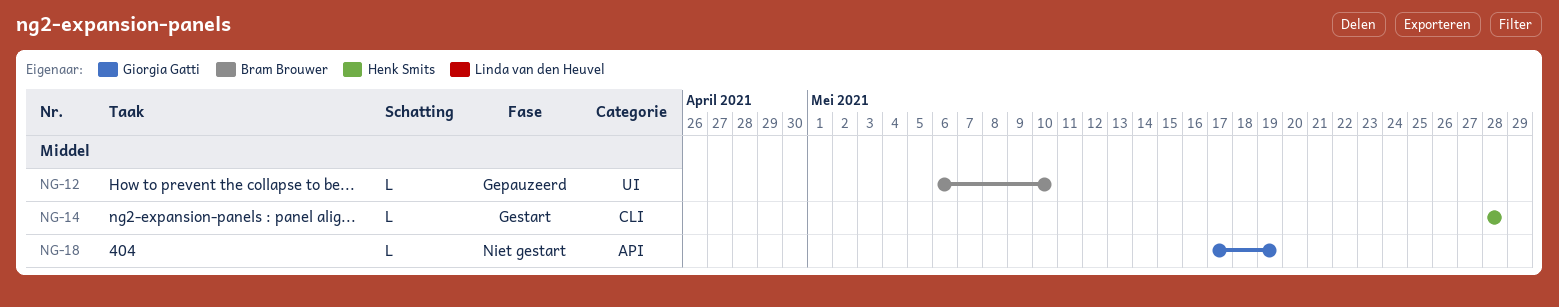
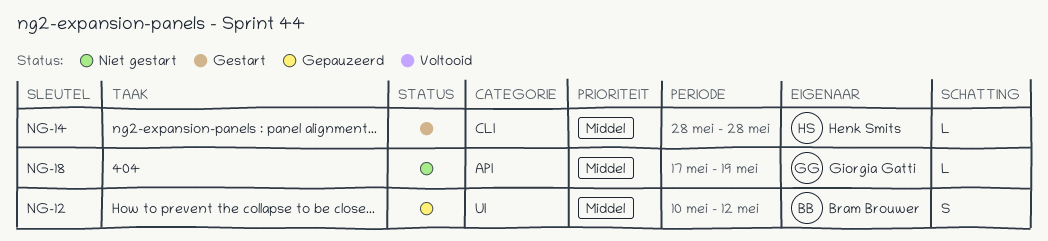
NG-12, estimate: L -> S
NG-12, start: May 6 -> May 10
NG-12, due: May 10 -> May 12

